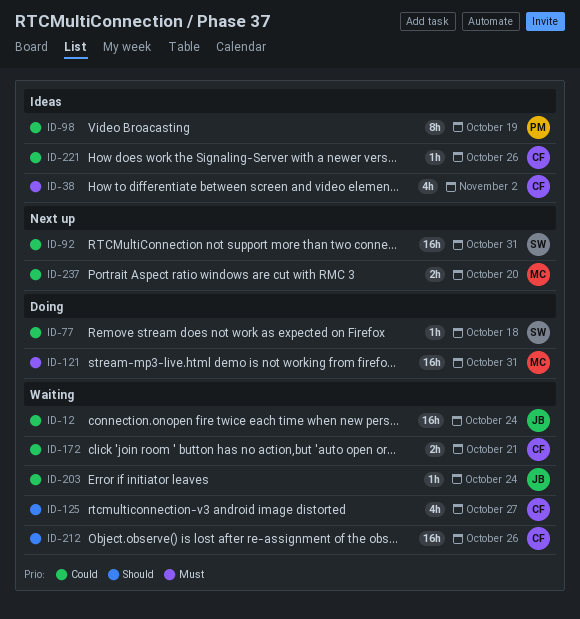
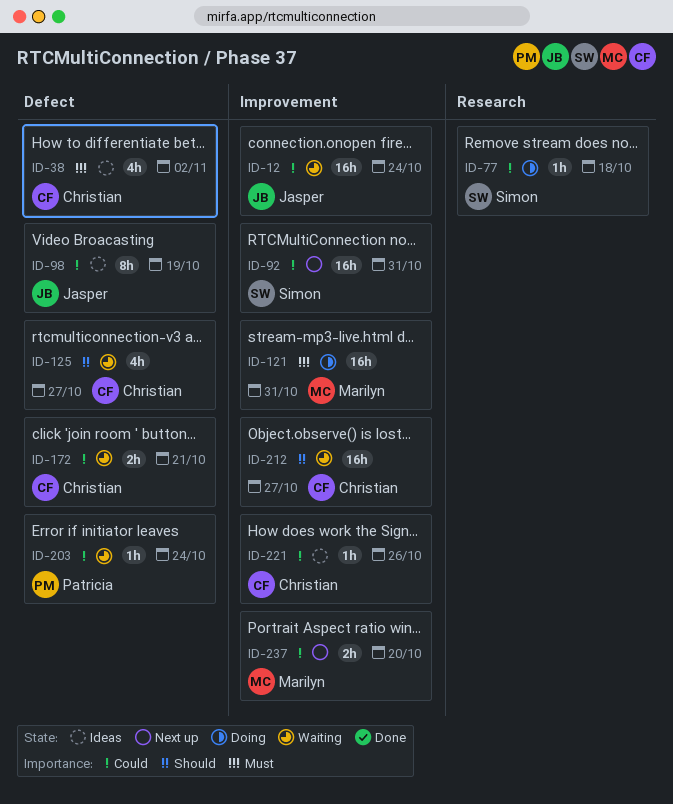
ID-98, owner: Patricia -> Jasper
ID-203, owner: Jasper -> Patricia
ID-212, due: Oct 26 -> Oct 27

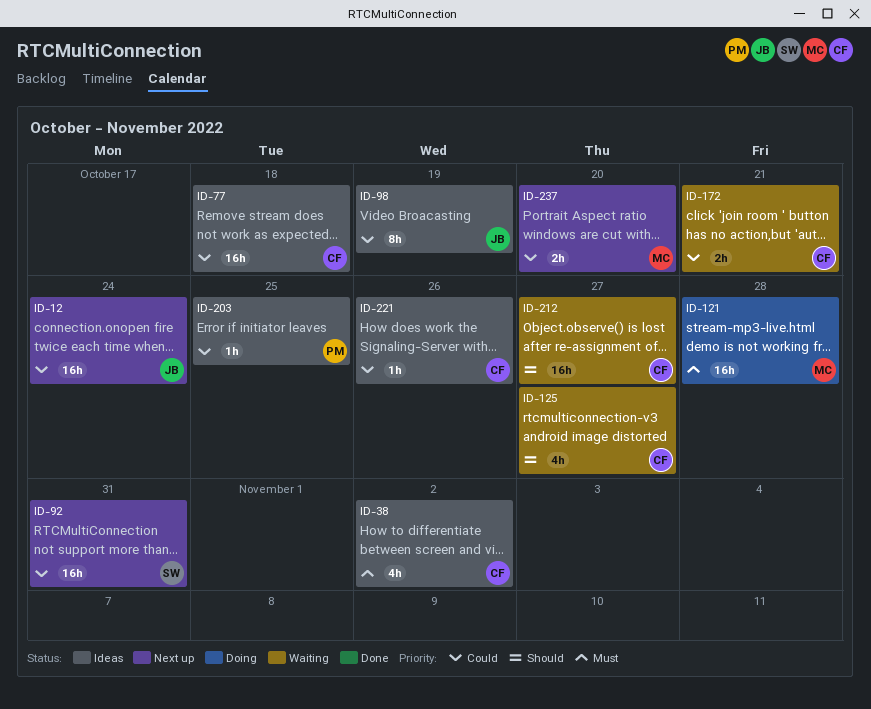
ID-12, status: Waiting -> Next up
ID-77, status: Doing -> Ideas
ID-77, owner: Simon -> Christian
ID-77, estimate: 1h -> 16h
ID-121, due: Oct 31 -> Oct 28
ID-203, status: Waiting -> Ideas
ID-203, due: Oct 24 -> Oct 25

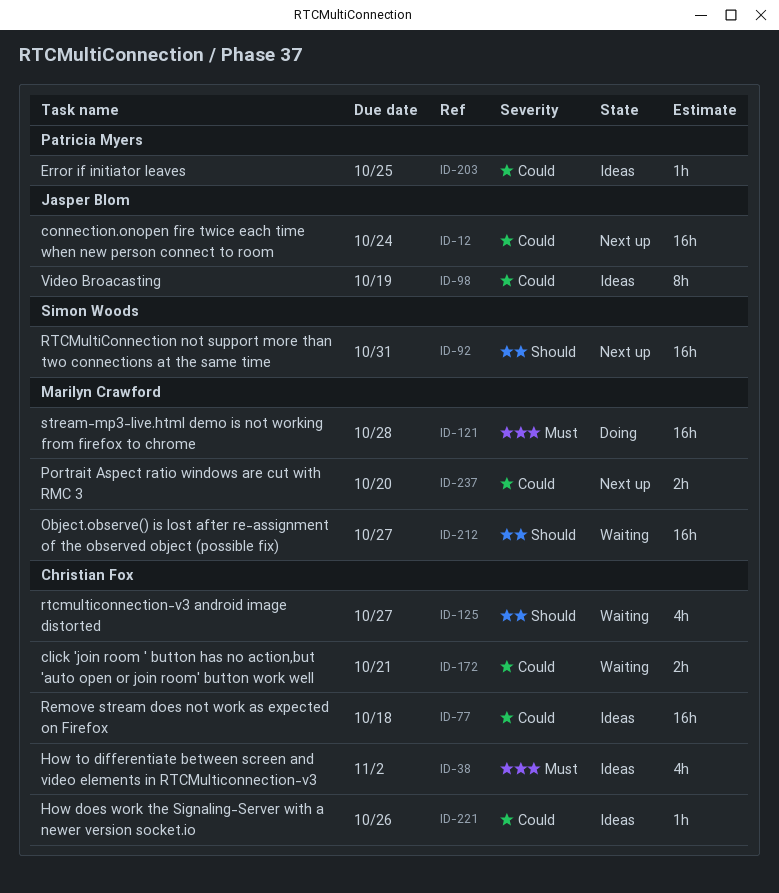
ID-92, priority: Could -> Should
ID-212, owner: Christian Fox -> Marilyn Crawford

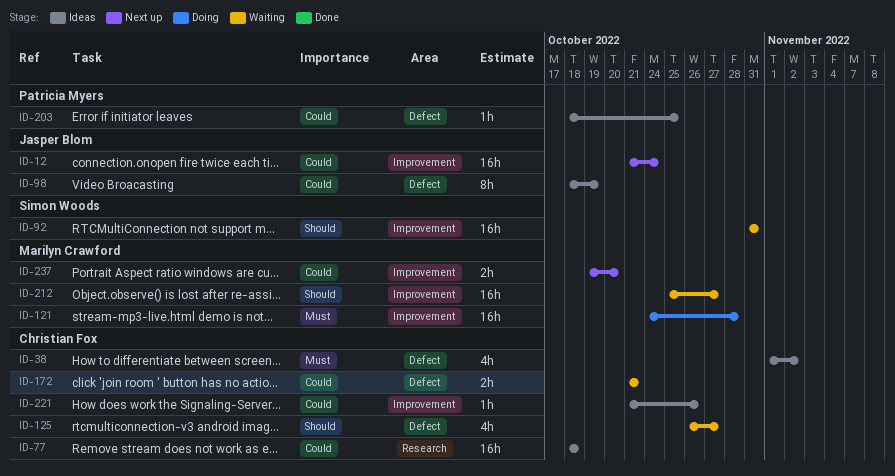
ID-92, status: Next up -> Waiting

